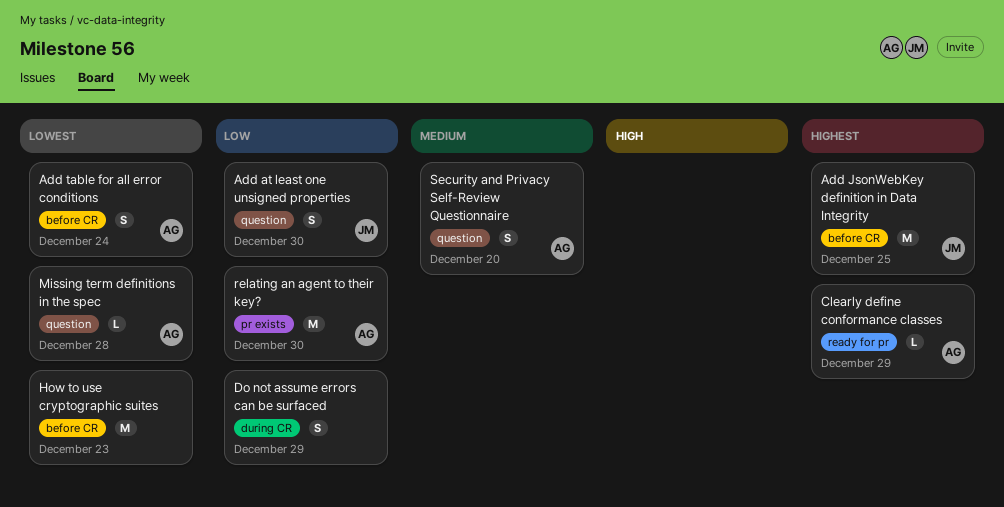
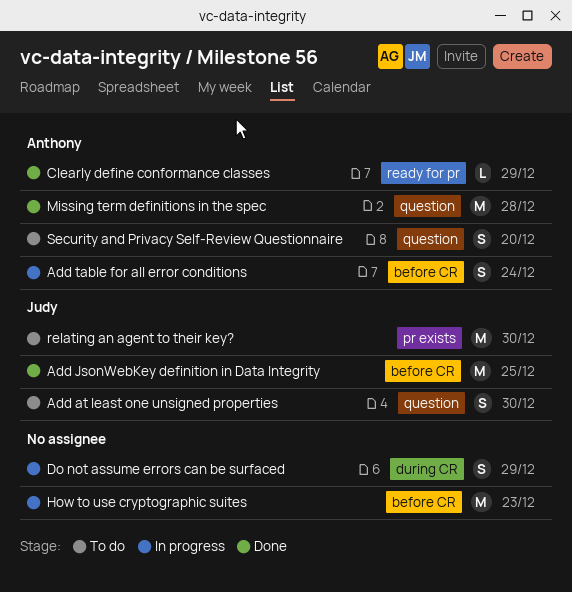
Missing term definitions in the spec, estimate: L -> M
relating an agent to their key?, owner: Anthony -> Judy

